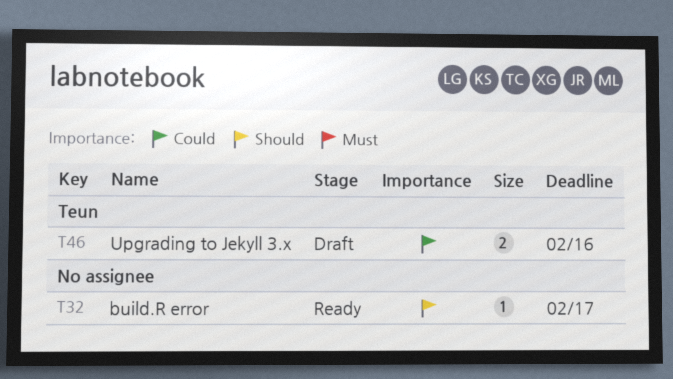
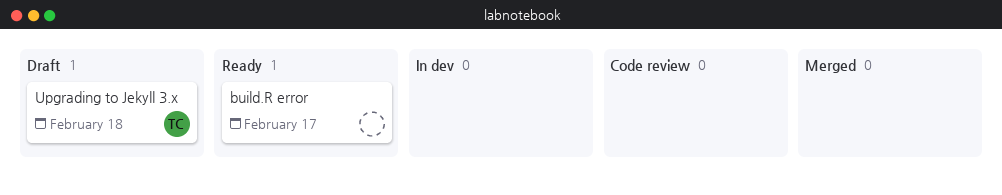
Upgrading to Jekyll 3.x, due: Feb 16 -> Feb 18

